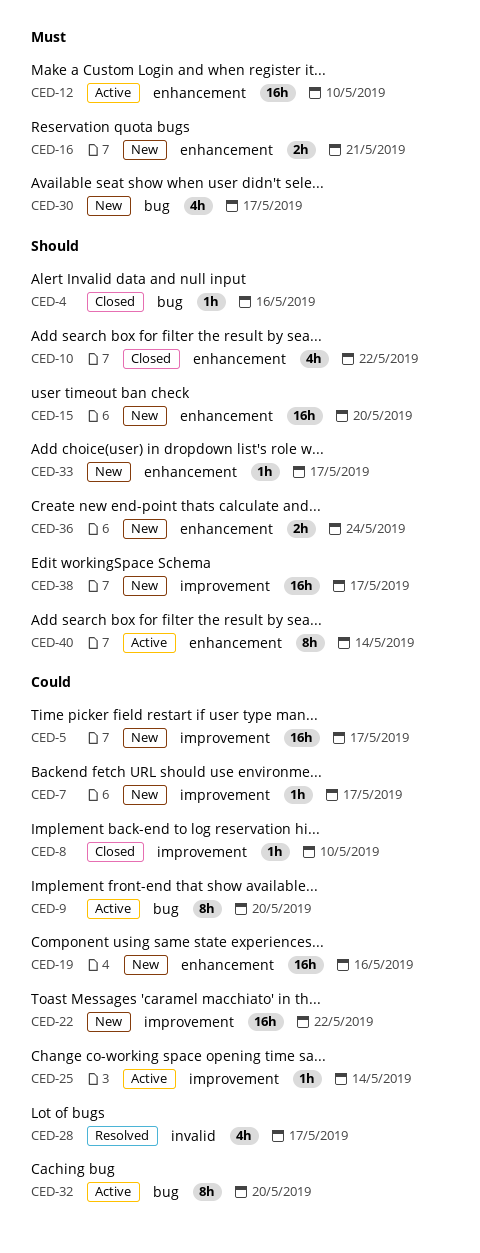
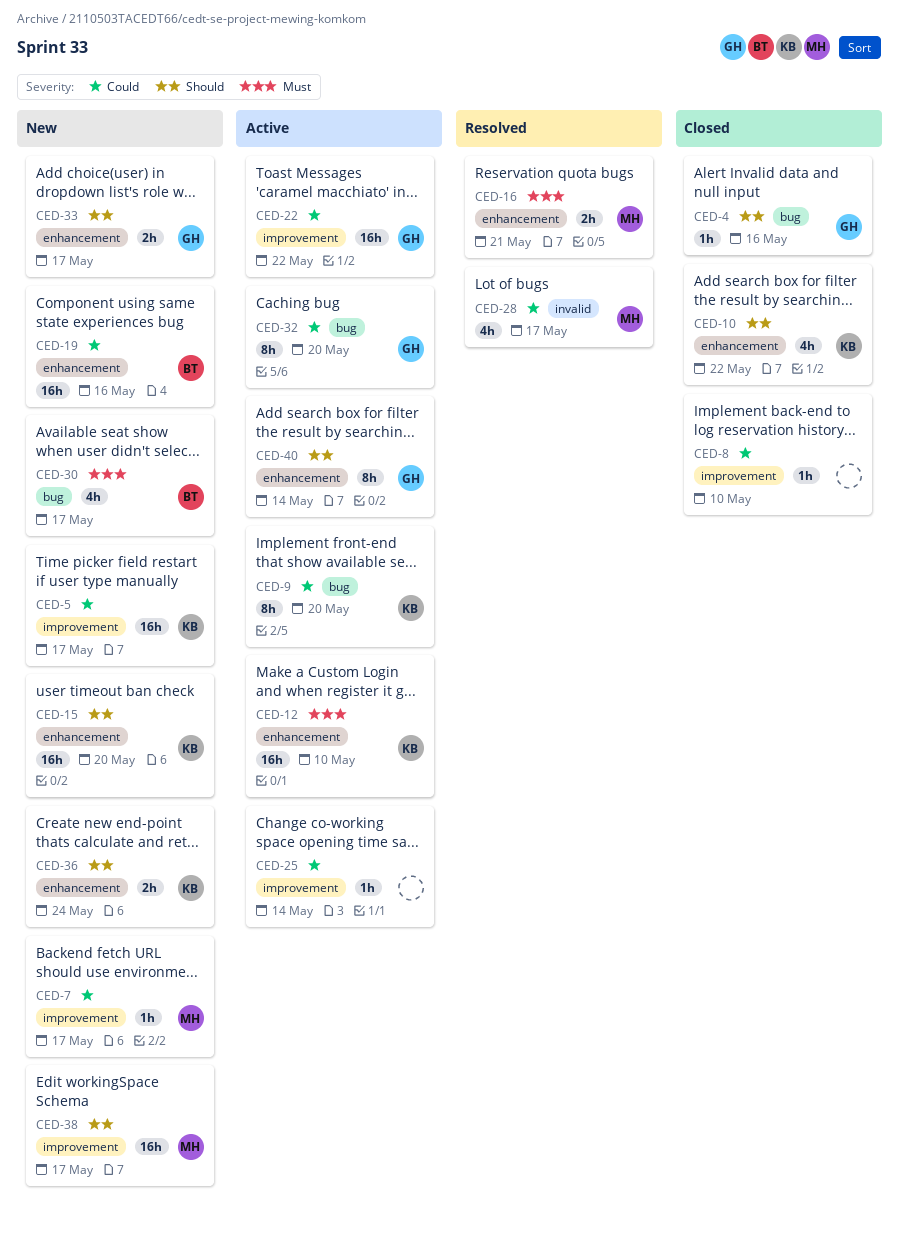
CED-16, status: New -> Resolved
CED-22, status: New -> Active
CED-33, estimate: 1h -> 2h

